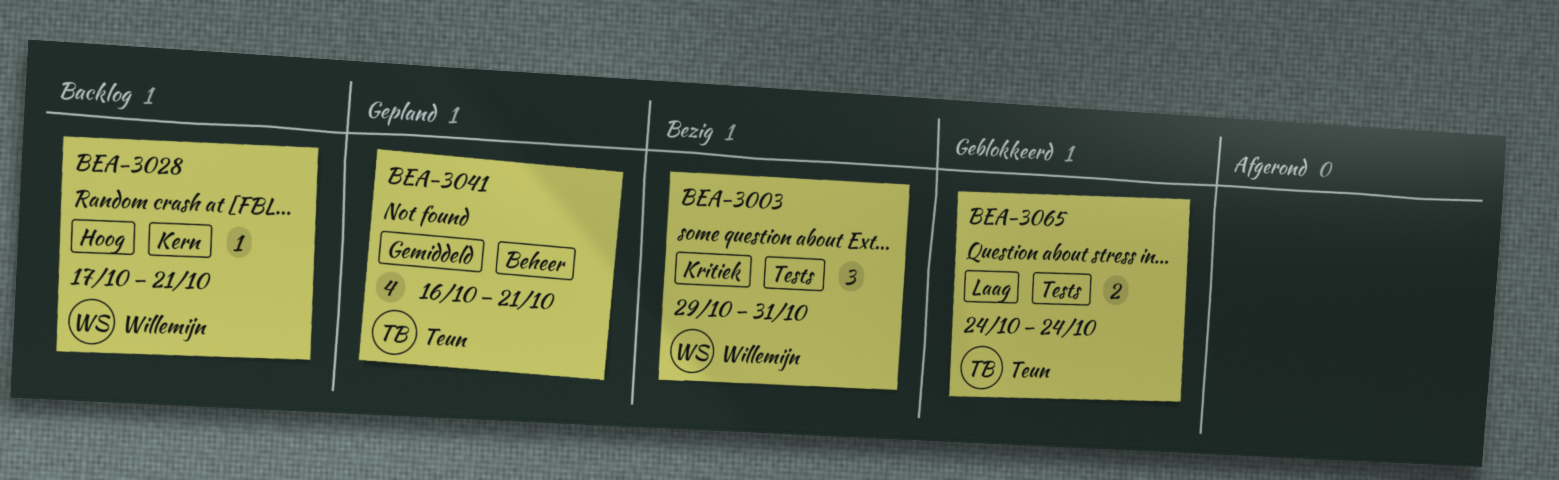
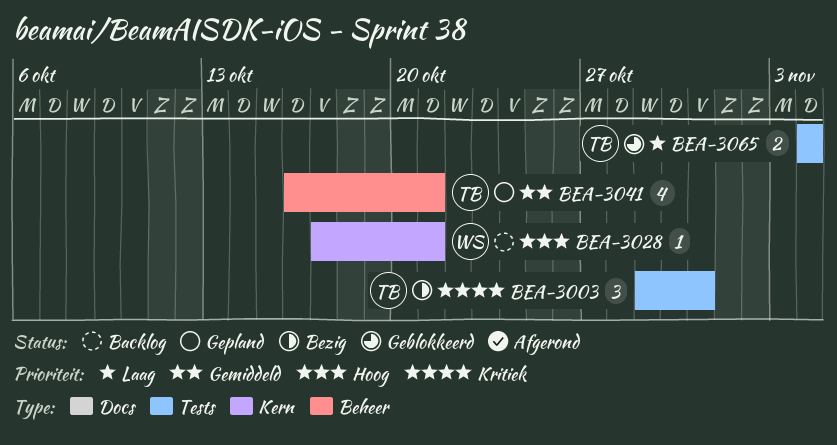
BEA-3003, owner: Willemijn -> Teun
BEA-3065, start: Oct 24 -> Nov 4
BEA-3065, due: Oct 24 -> Nov 4

